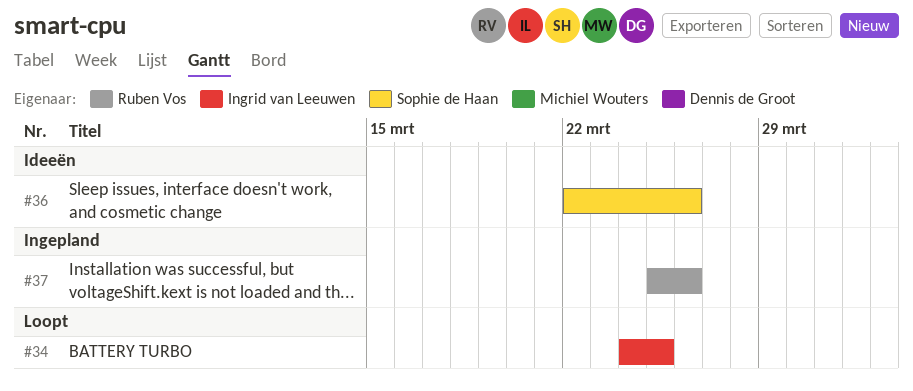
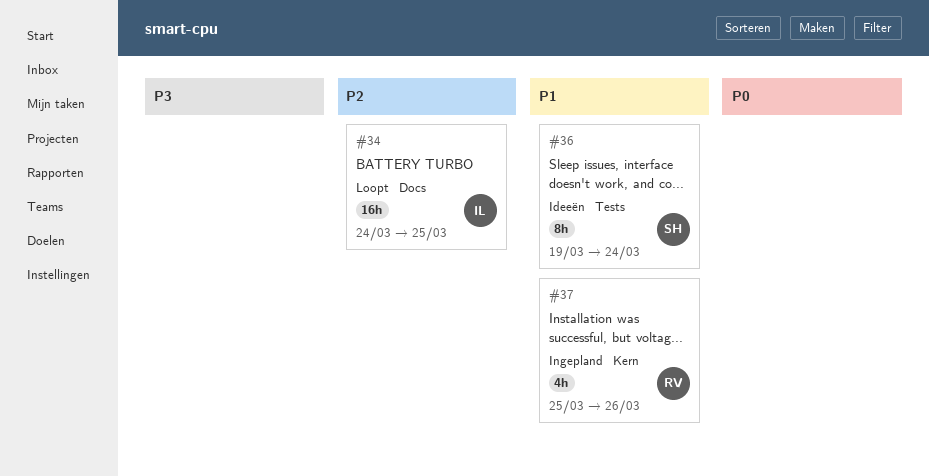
#36, start: Mar 22 -> Mar 19
#36, due: Mar 26 -> Mar 24

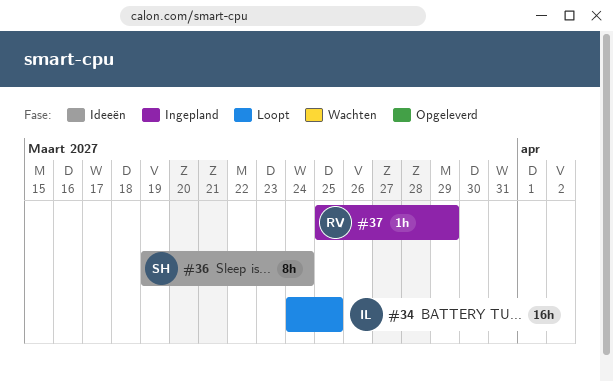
#37, estimate: 4h -> 1h
#37, due: Mar 26 -> Mar 29

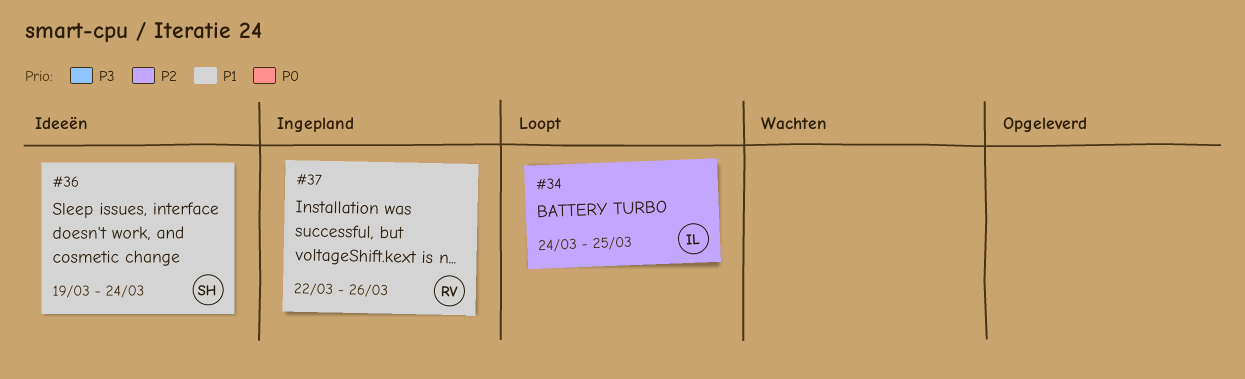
#37, start: Mar 25 -> Mar 22
#37, due: Mar 29 -> Mar 26

